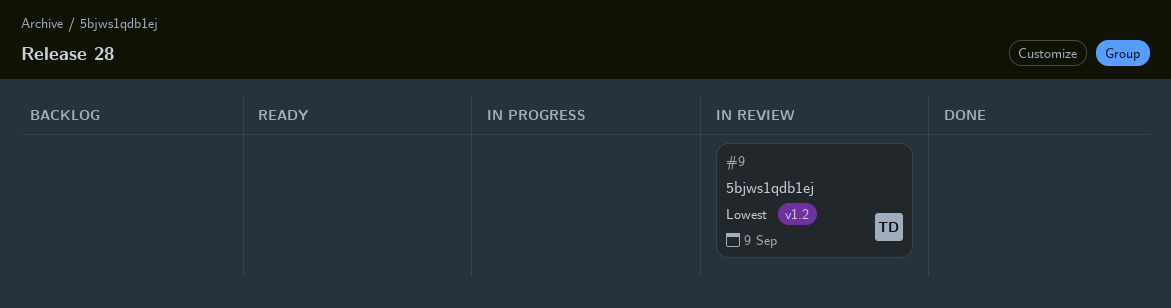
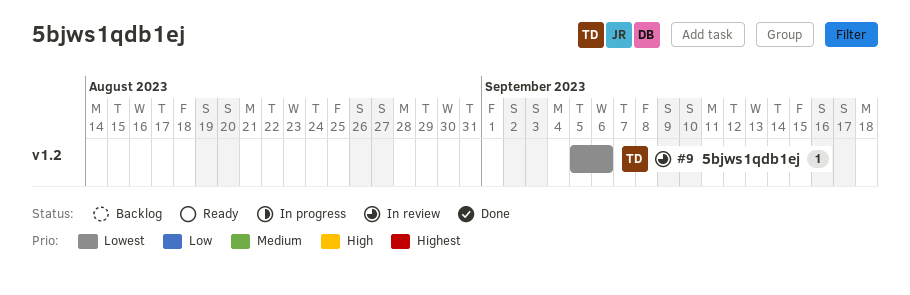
#9, due: Sep 9 -> Sep 6

